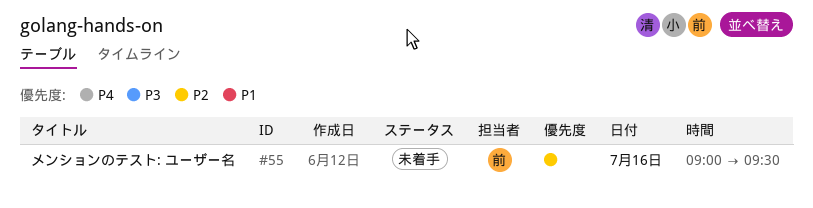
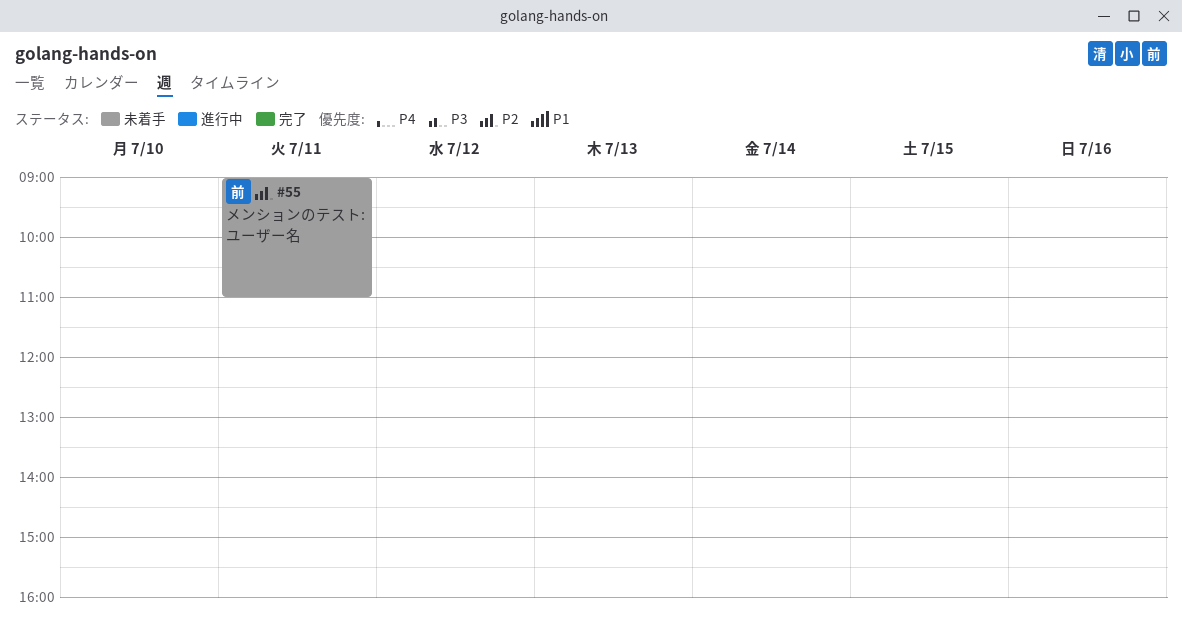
#55, day: Jul 16 -> Jul 11
#55, ends: 09:30 -> 11:00

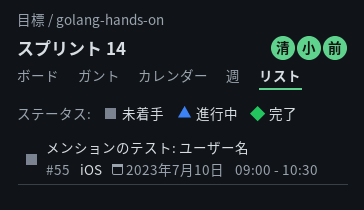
#55, day: Jul 11 -> Jul 10
#55, ends: 11:00 -> 10:30

